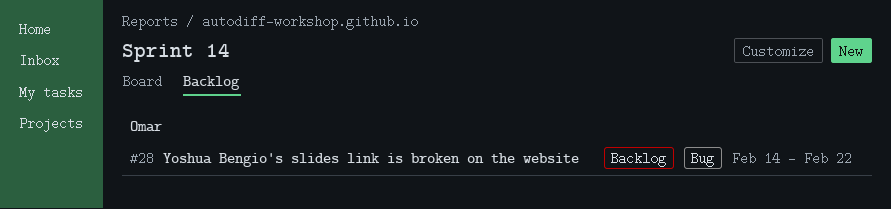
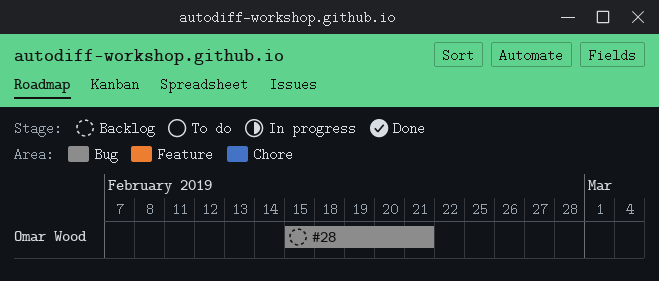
#28, start: Feb 14 -> Feb 15
#28, due: Feb 22 -> Feb 21

